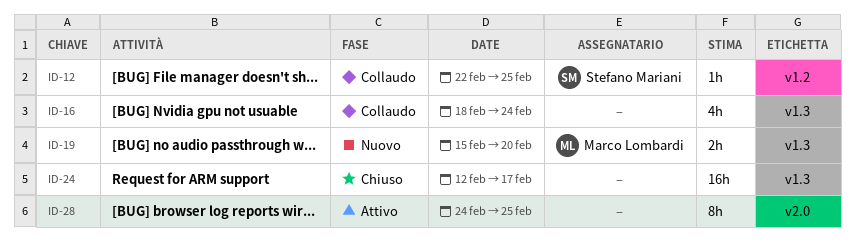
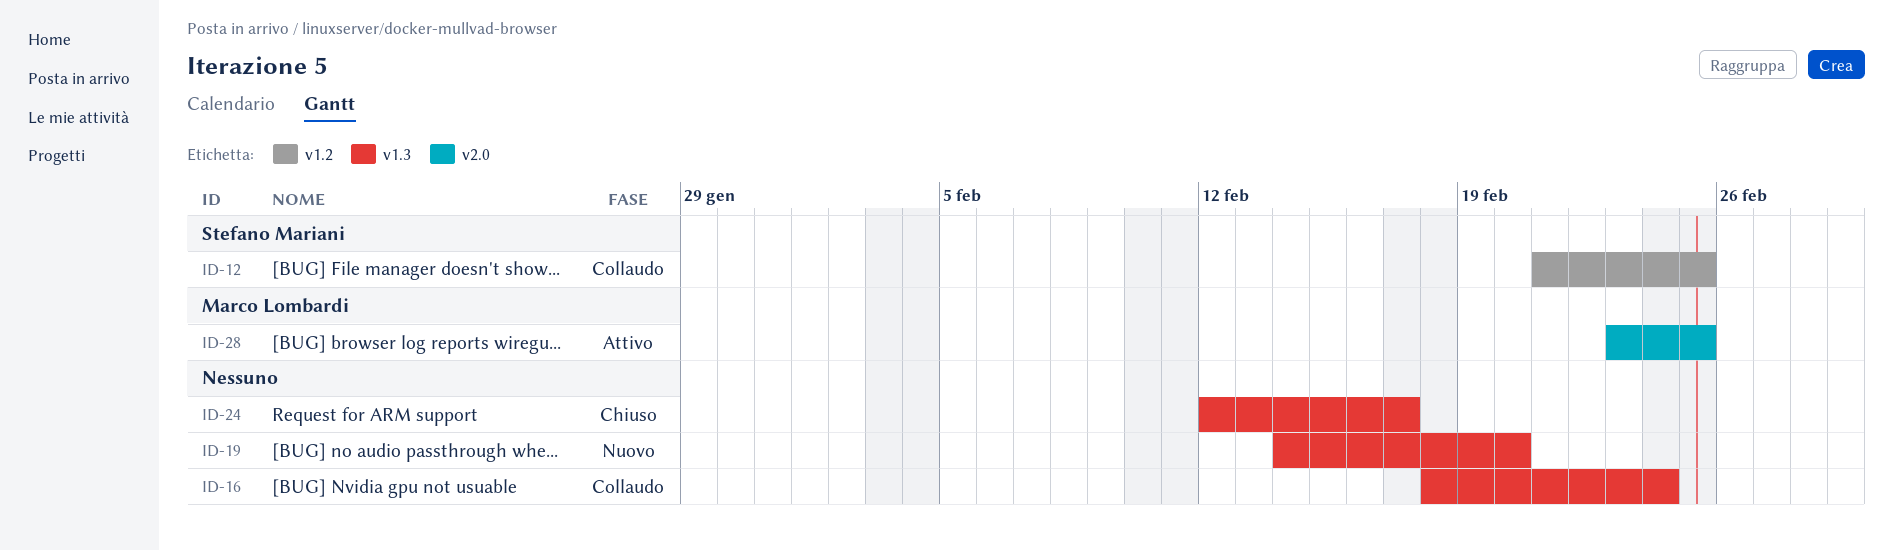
ID-12, start: Feb 22 -> Feb 21
ID-19, owner: Marco Lombardi -> none
ID-19, start: Feb 15 -> Feb 14
ID-28, owner: none -> Marco Lombardi
ID-28, start: Feb 24 -> Feb 23

